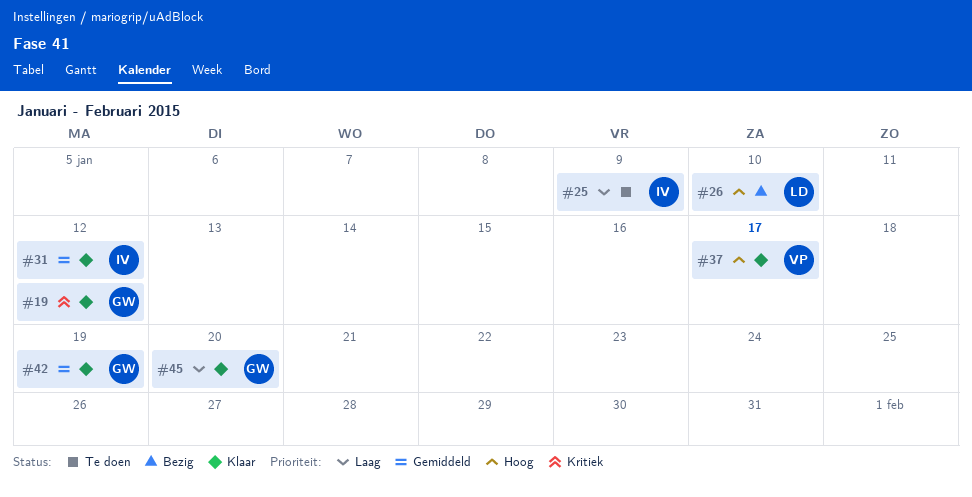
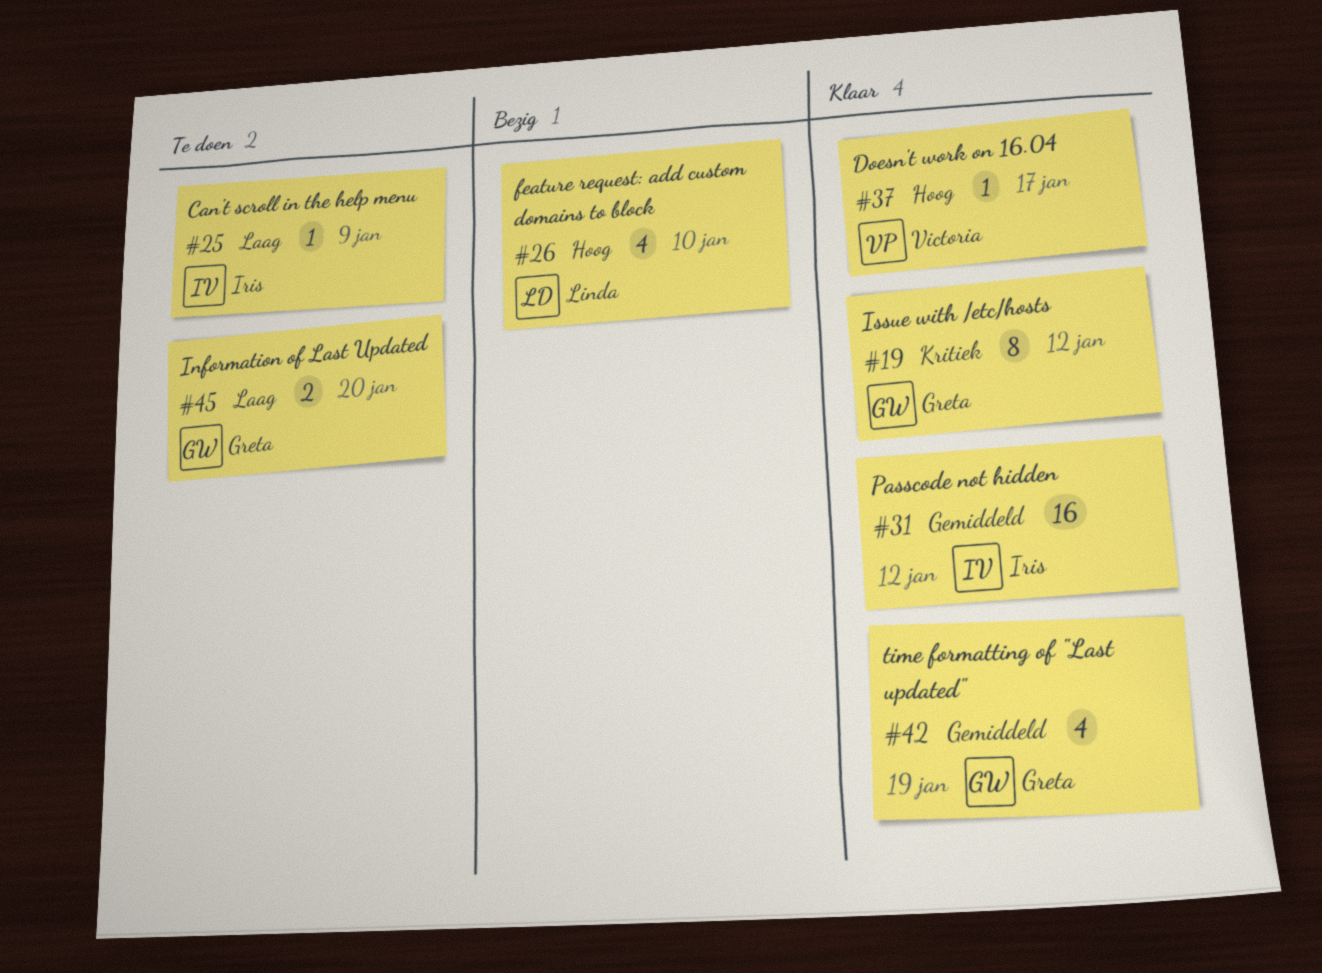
#45, status: Klaar -> Te doen

